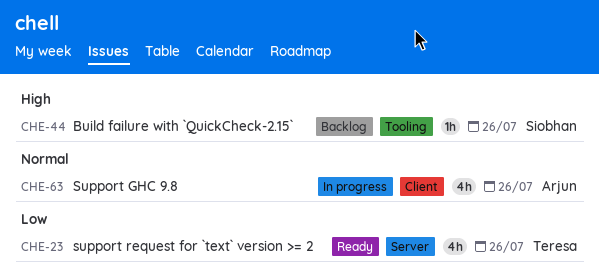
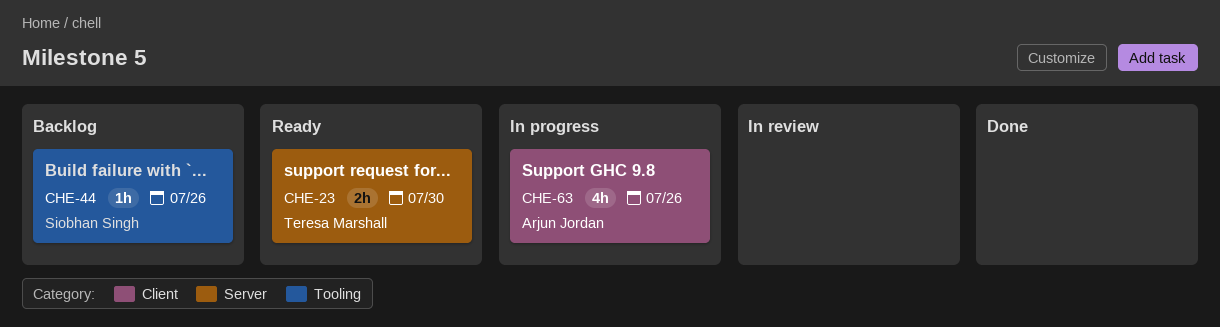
CHE-23, estimate: 4h -> 2h
CHE-23, due: Jul 26 -> Jul 30

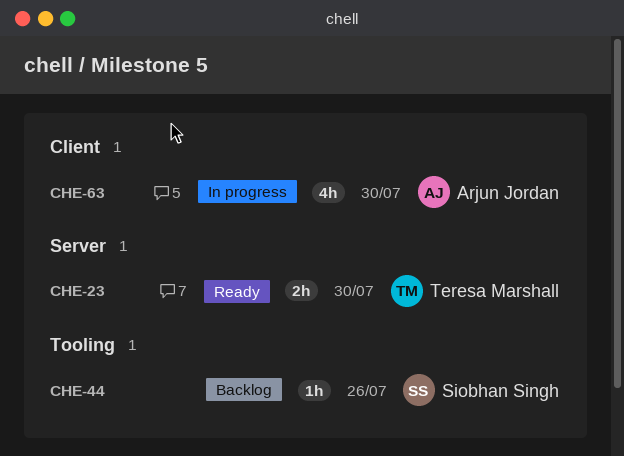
CHE-63, due: Jul 26 -> Jul 30

